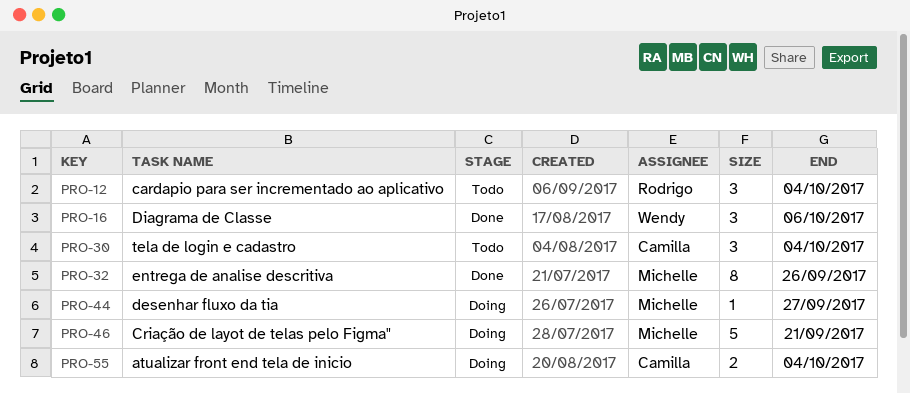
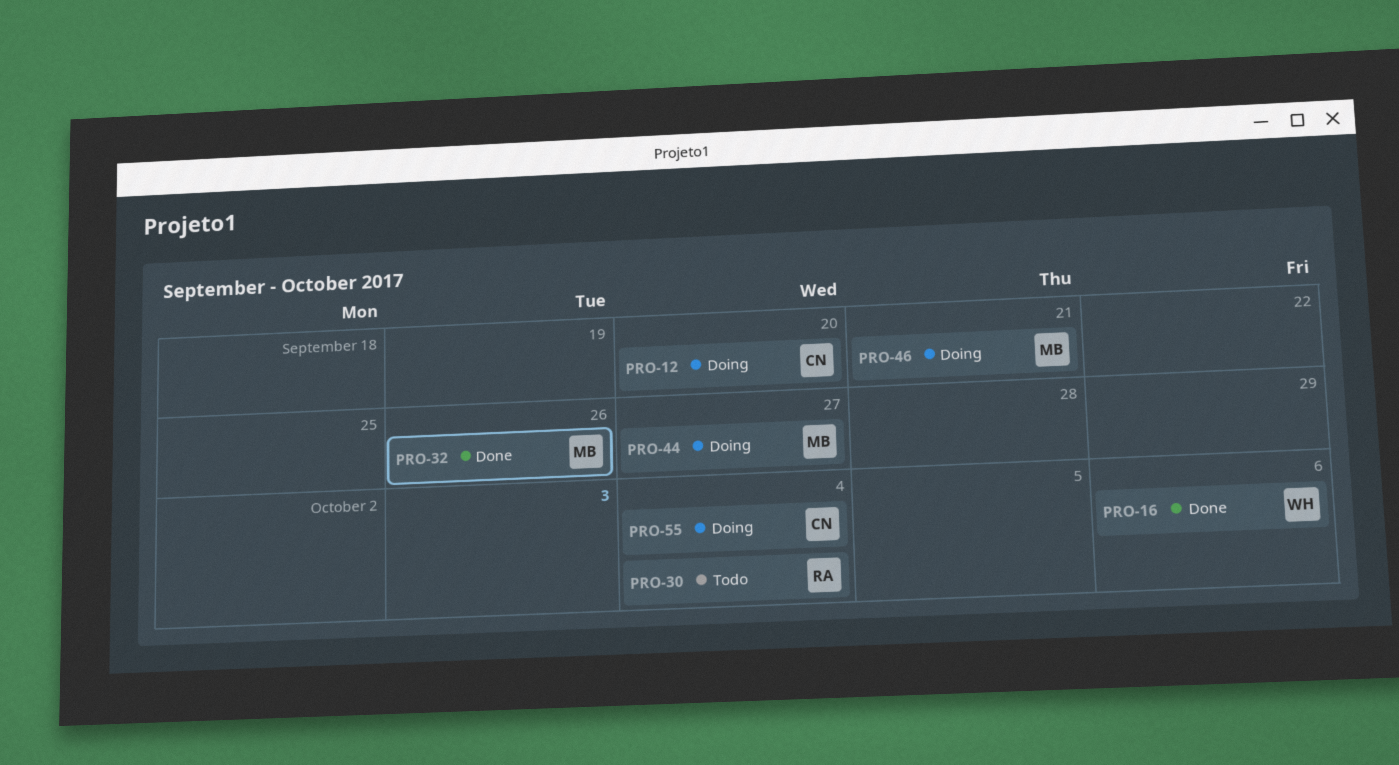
PRO-12, status: Todo -> Doing
PRO-12, owner: Rodrigo -> Camilla
PRO-12, due: Oct 4 -> Sep 20
PRO-30, owner: Camilla -> Rodrigo

